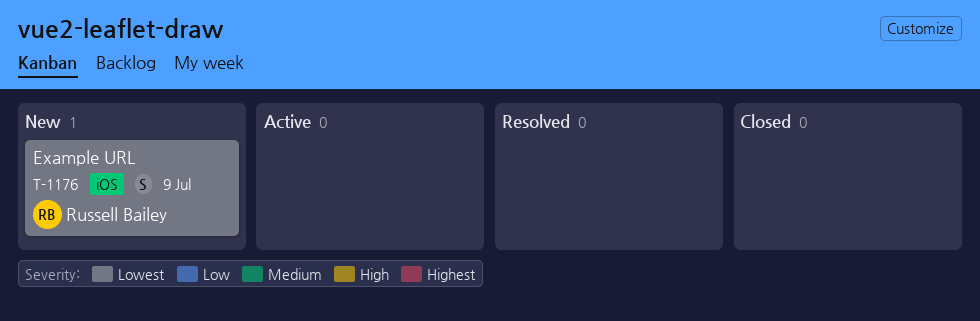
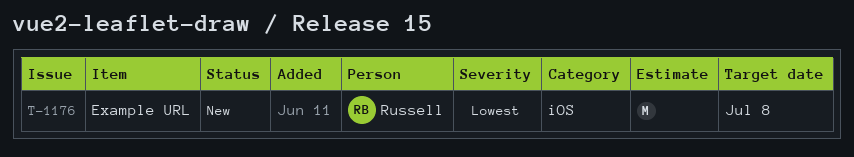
T-1176, estimate: S -> M
T-1176, due: Jul 9 -> Jul 8

